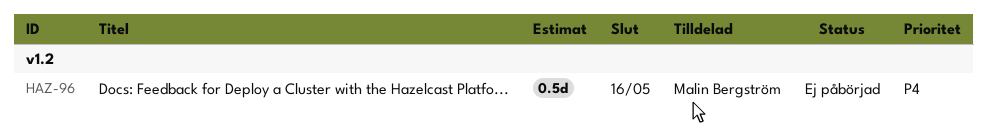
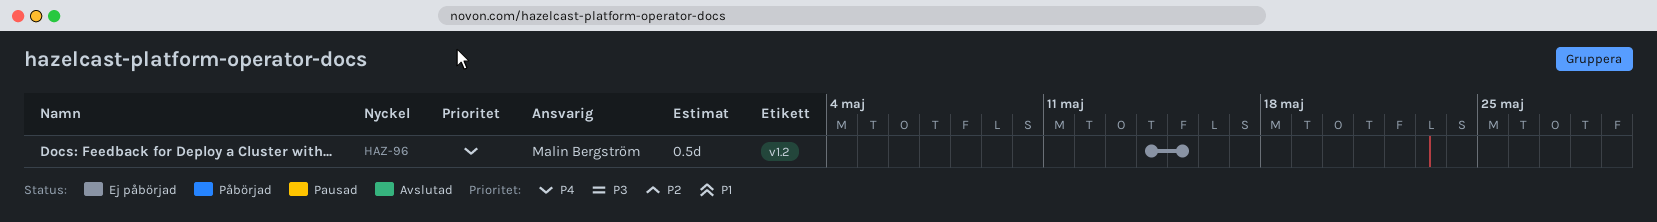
HAZ-96, due: May 16 -> May 15

